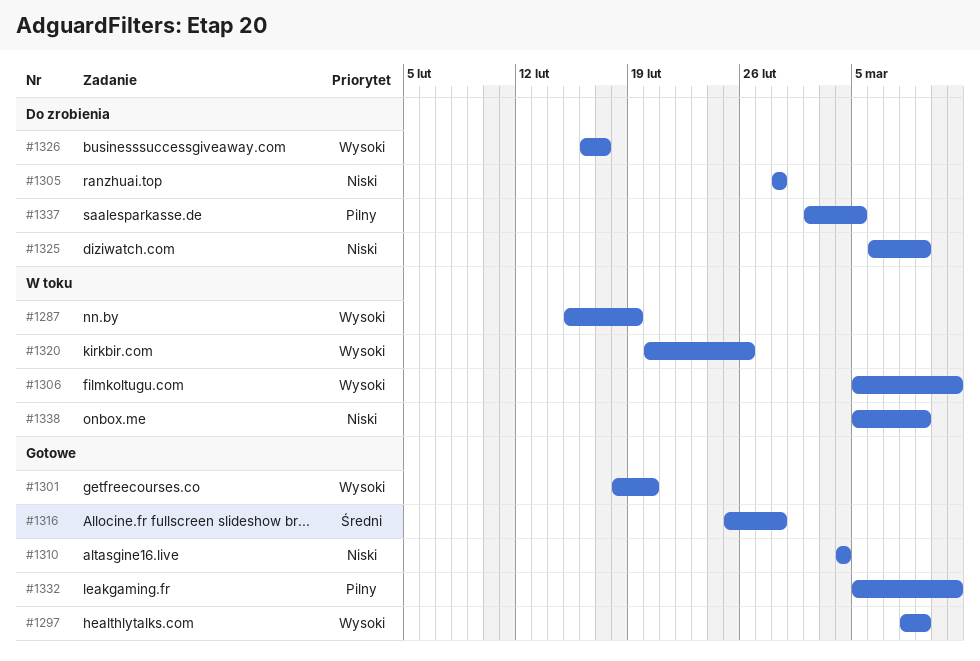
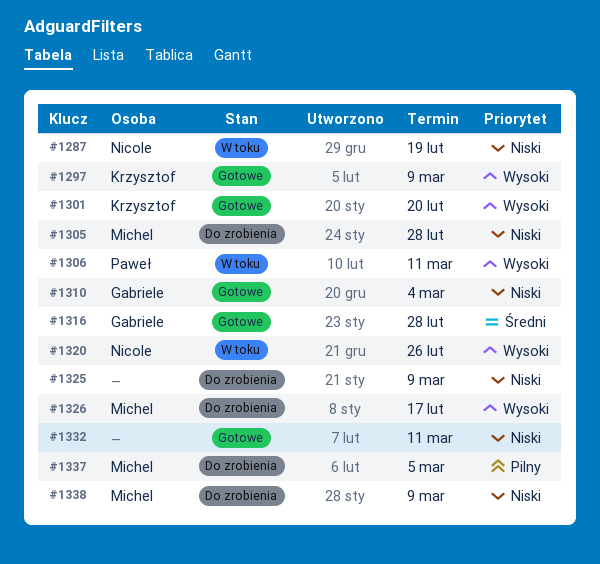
#1287, priority: Wysoki -> Niski
#1332, priority: Pilny -> Niski
#1338, status: W toku -> Do zrobienia

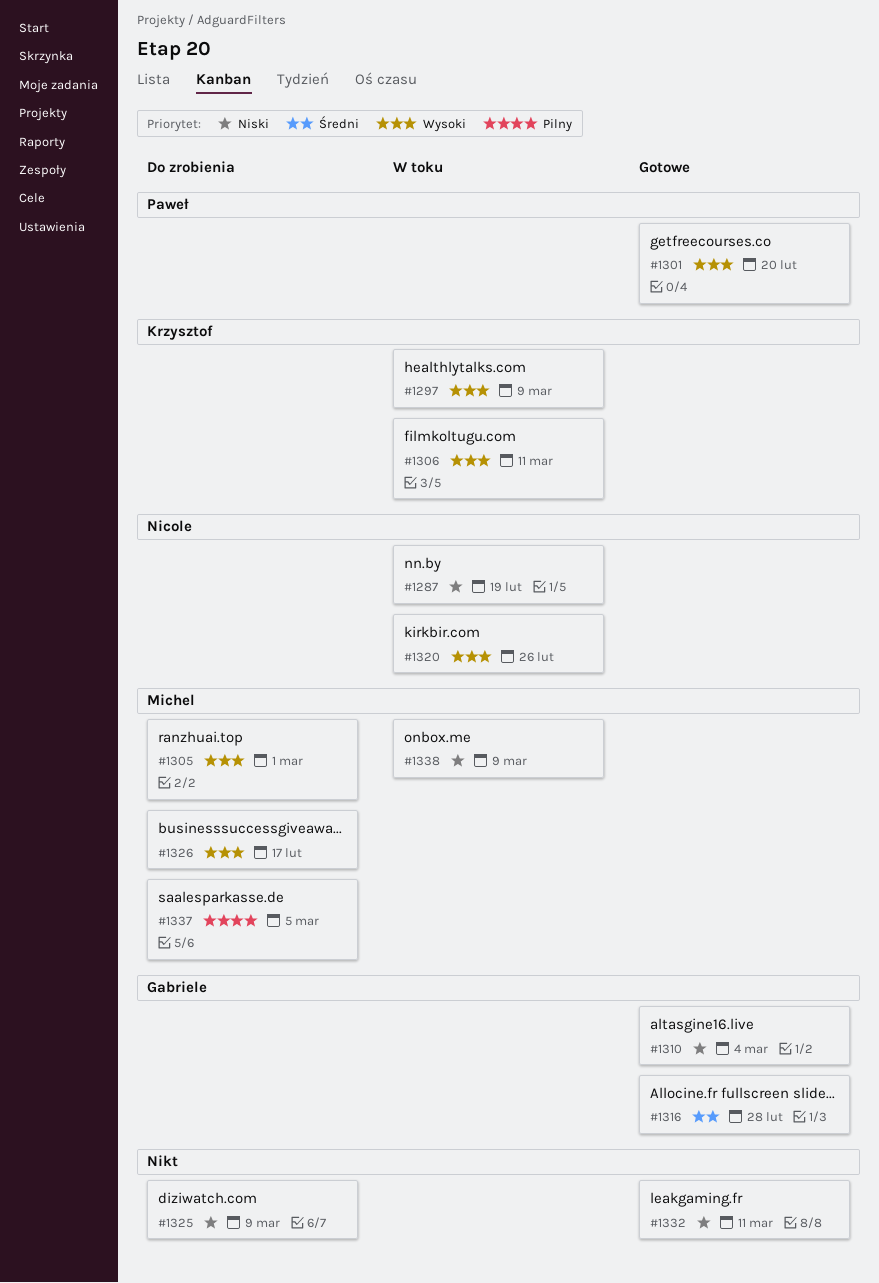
#1297, status: Gotowe -> W toku
#1301, owner: Krzysztof -> Paweł
#1305, priority: Niski -> Wysoki
#1305, due: Feb 28 -> Mar 1
#1306, owner: Paweł -> Krzysztof
#1338, status: Do zrobienia -> W toku

